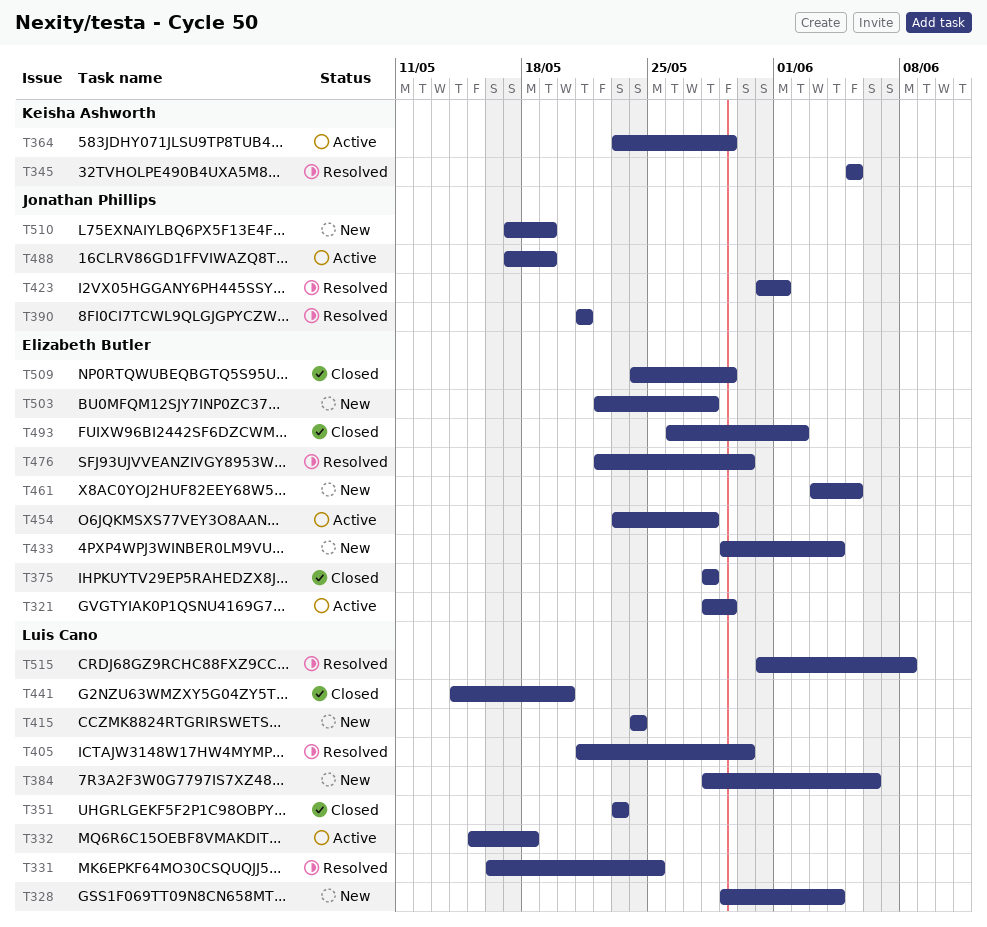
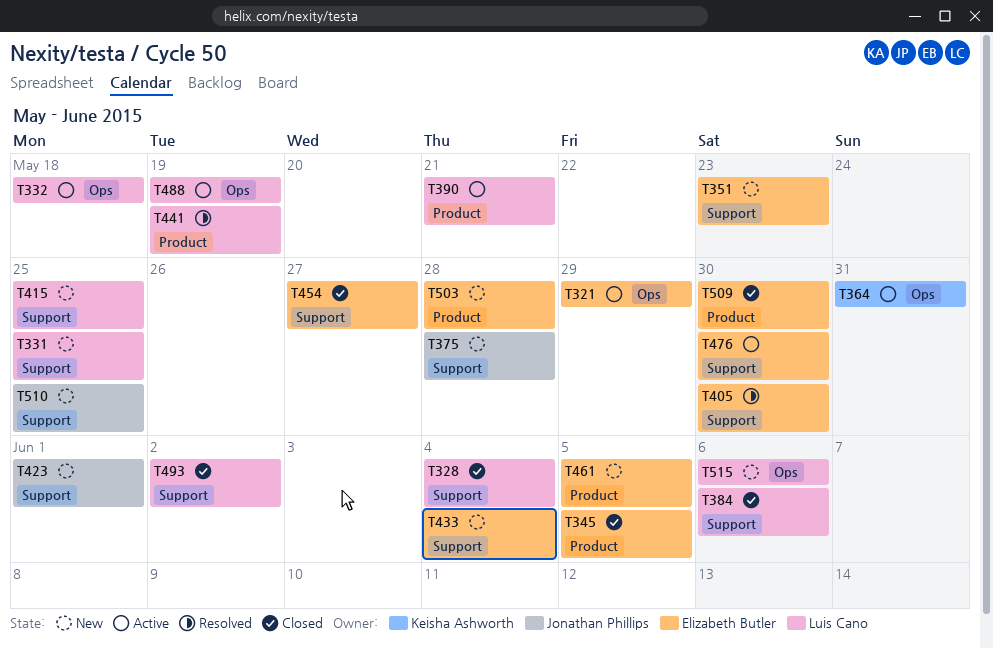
T328, status: New -> Closed
T331, status: Resolved -> New
T345, status: Resolved -> Closed
T345, owner: Keisha Ashworth -> Elizabeth Butler
T351, status: Closed -> New
T351, owner: Luis Cano -> Elizabeth Butler
T364, due: May 29 -> May 31
T375, status: Closed -> New
T375, owner: Elizabeth Butler -> Jonathan Phillips
T384, status: New -> Closed
T390, status: Resolved -> Active
T390, owner: Jonathan Phillips -> Luis Cano
T405, owner: Luis Cano -> Elizabeth Butler
T415, due: May 24 -> May 25
T423, status: Resolved -> New
T441, status: Closed -> Resolved
T441, due: May 20 -> May 19
T454, status: Active -> Closed
T454, due: May 28 -> May 27
T476, status: Resolved -> Active
T488, owner: Jonathan Phillips -> Luis Cano
T493, owner: Elizabeth Butler -> Luis Cano
T509, due: May 29 -> May 30
T510, due: May 19 -> May 25
T515, status: Resolved -> New
T515, due: Jun 8 -> Jun 6

